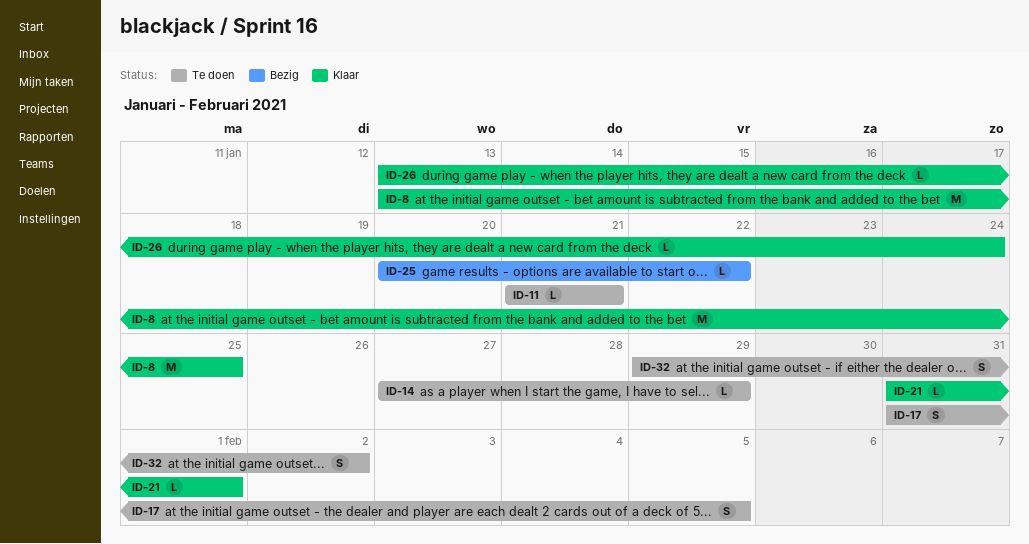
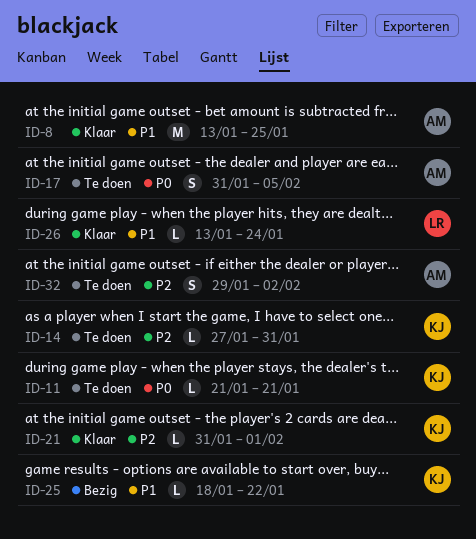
ID-14, due: Jan 29 -> Jan 31
ID-25, start: Jan 20 -> Jan 18

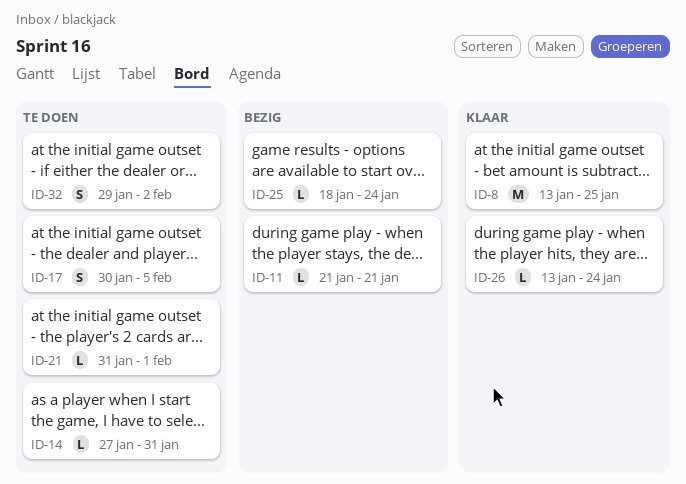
ID-11, status: Te doen -> Bezig
ID-17, start: Jan 31 -> Jan 30
ID-21, status: Klaar -> Te doen
ID-25, due: Jan 22 -> Jan 24

